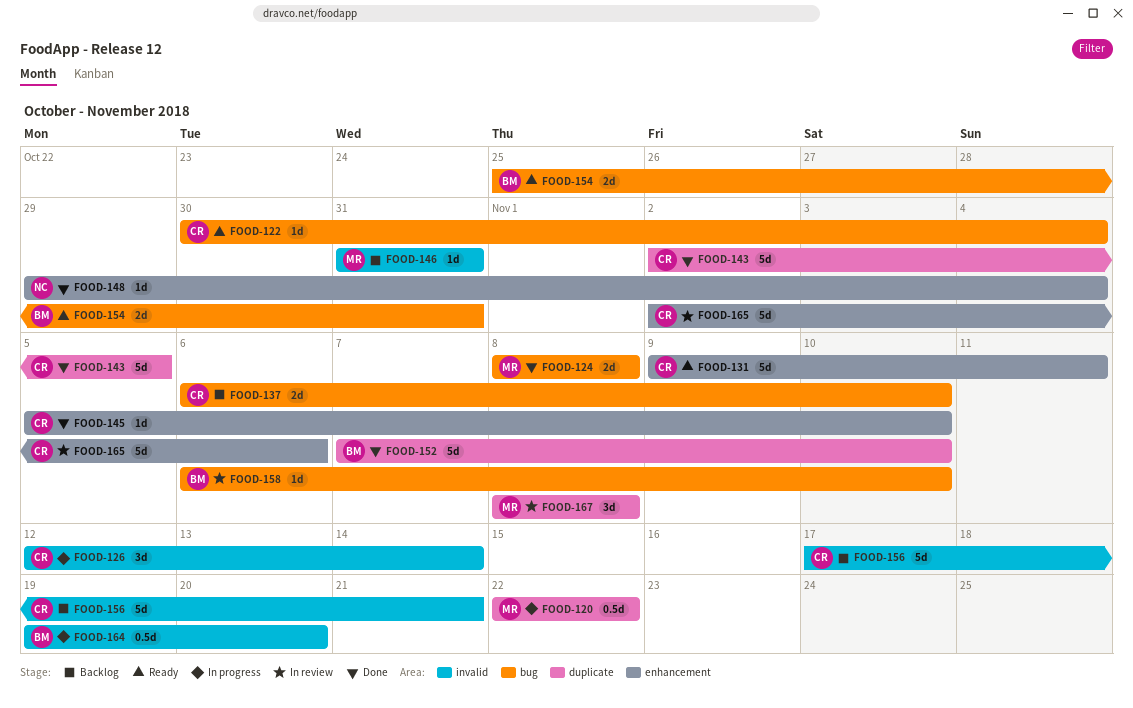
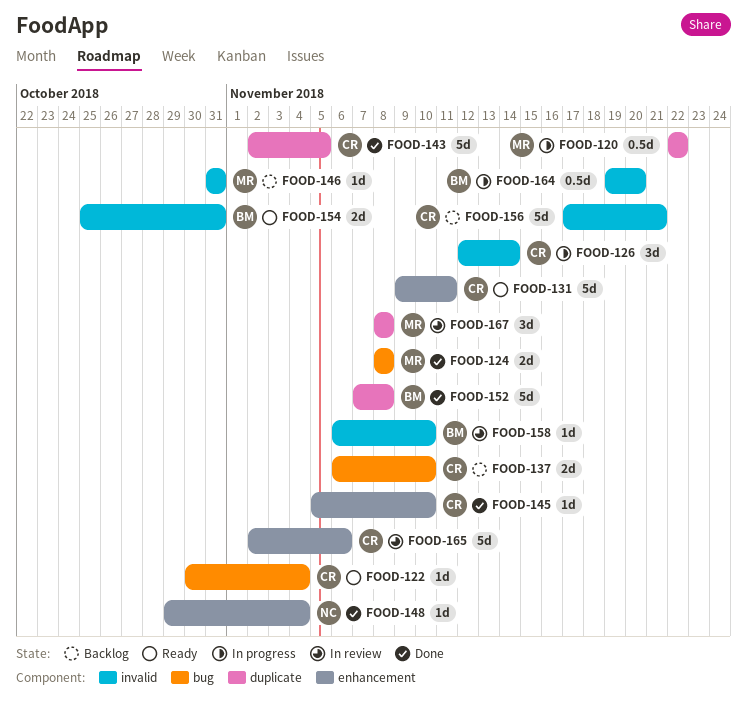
FOOD-152, due: Nov 10 -> Nov 8
FOOD-154, label: bug -> invalid
FOOD-158, label: bug -> invalid

